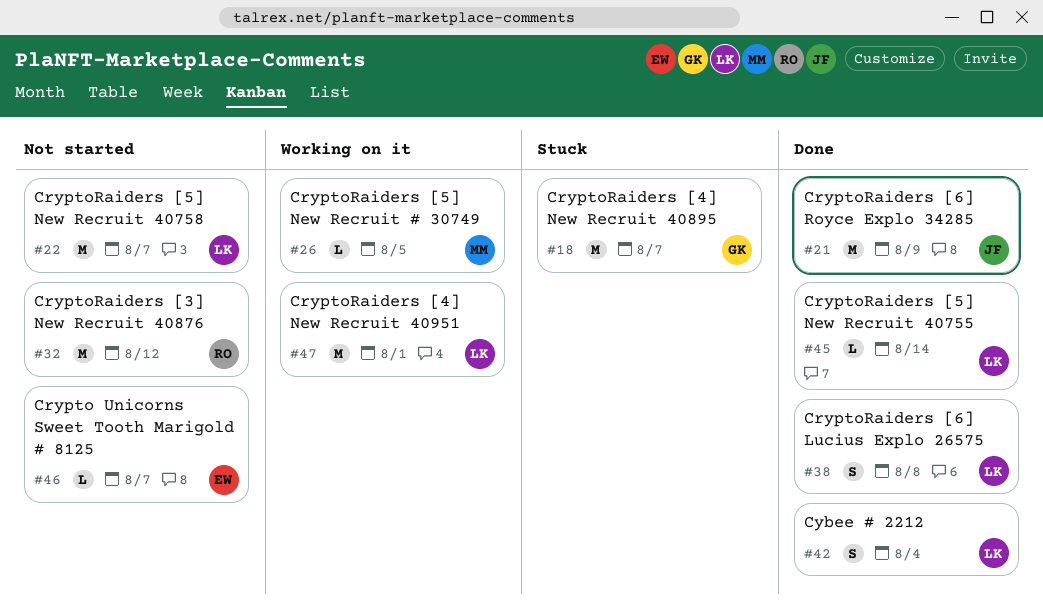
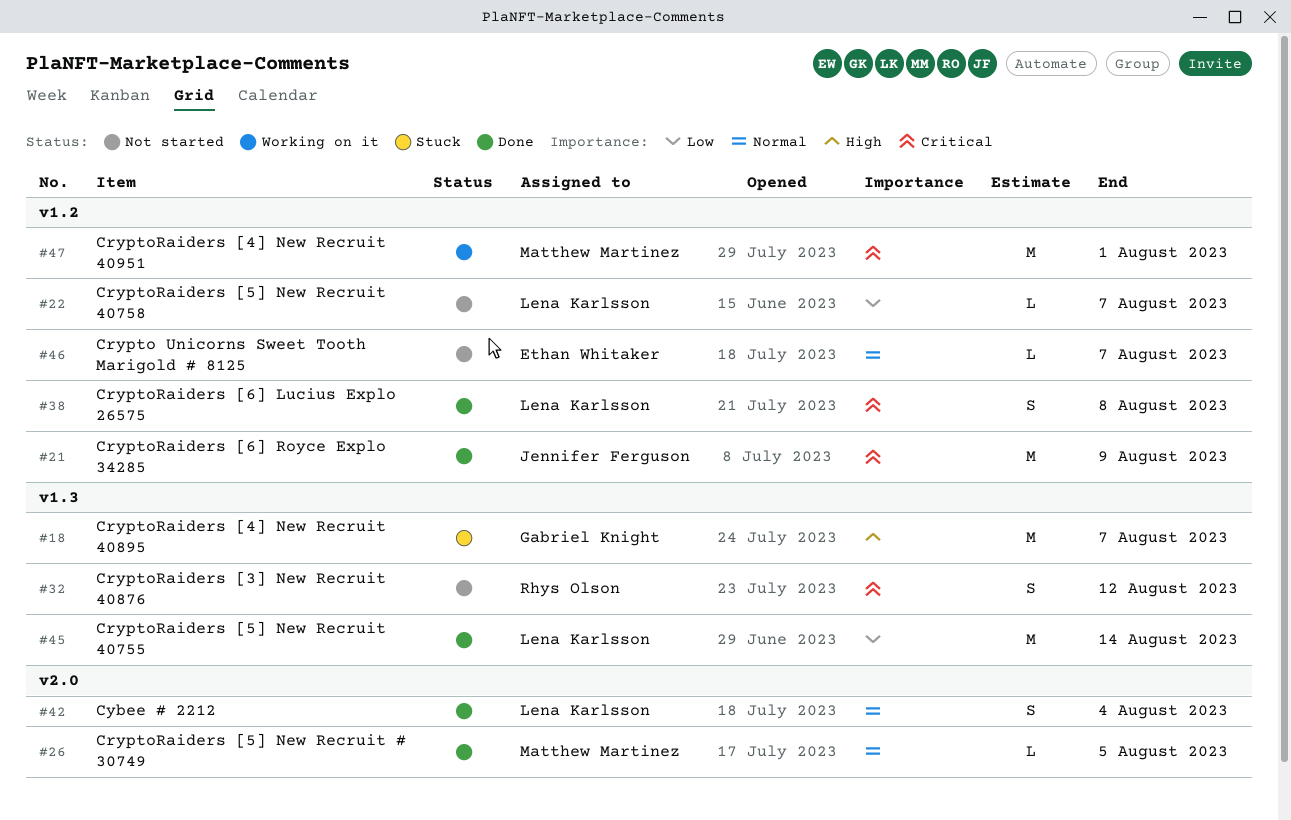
#22, estimate: M -> L
#26, status: Working on it -> Done
#32, estimate: M -> S
#45, estimate: L -> M
#47, owner: Lena Karlsson -> Matthew Martinez

